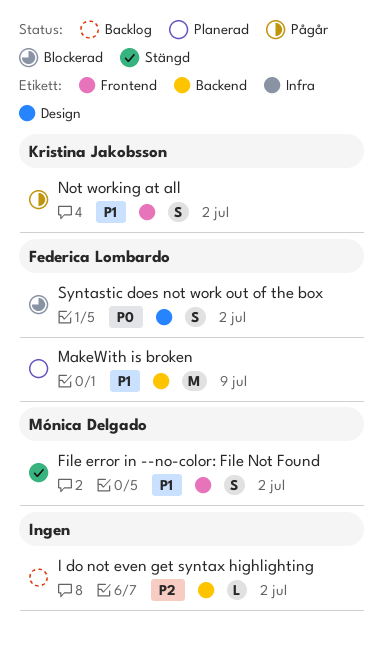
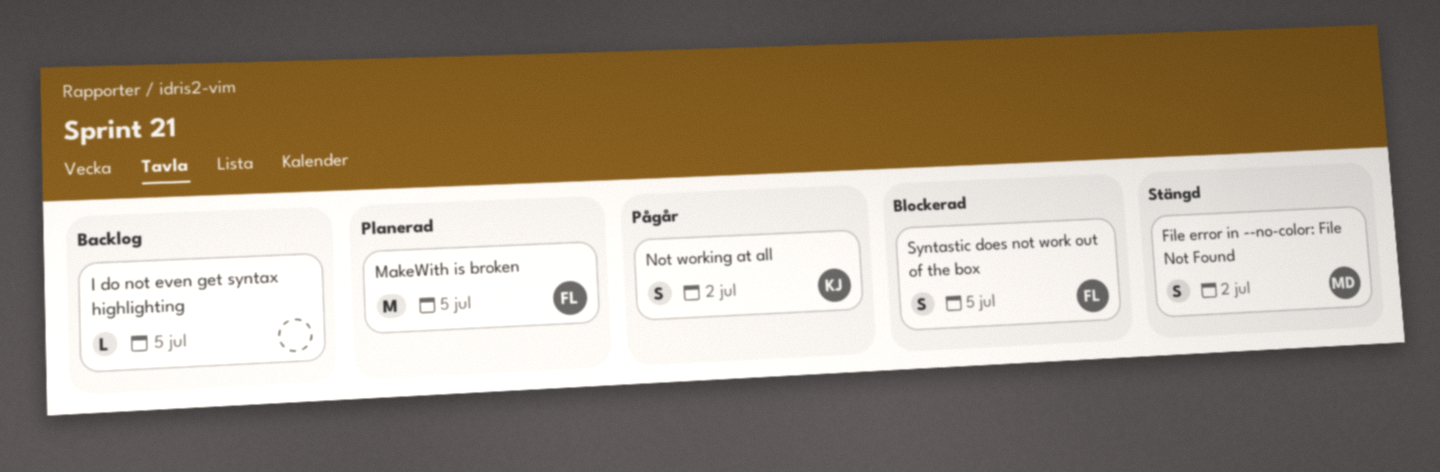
I do not even get syntax highlighting, due: Jul 2 -> Jul 5
MakeWith is broken, due: Jul 9 -> Jul 5
Syntastic does not work out of the box, due: Jul 2 -> Jul 5

